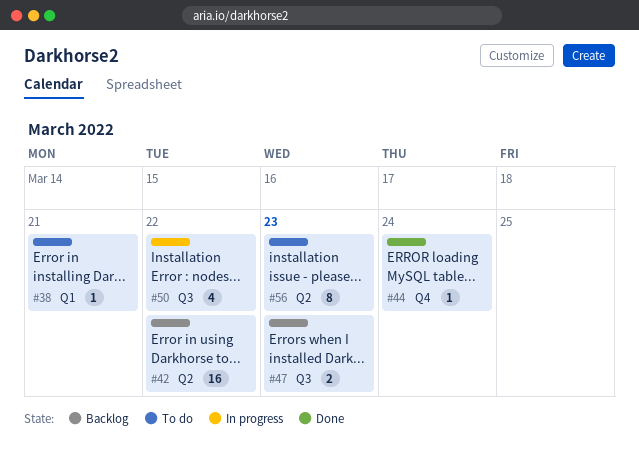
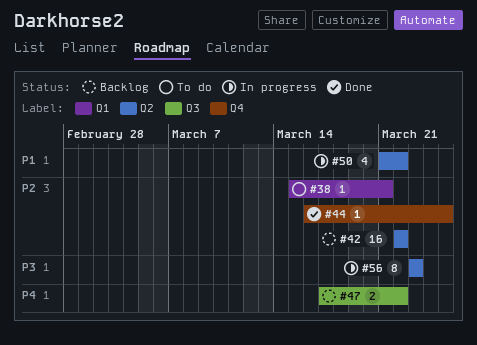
#44, due: Mar 24 -> Mar 25
#47, due: Mar 23 -> Mar 22
#50, label: Q3 -> Q2
#56, status: To do -> In progress

